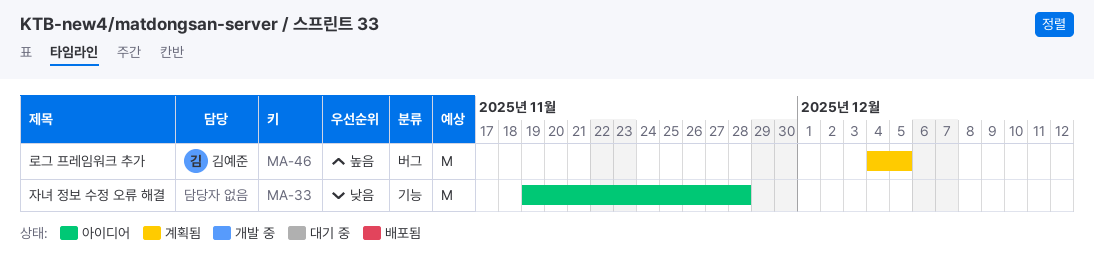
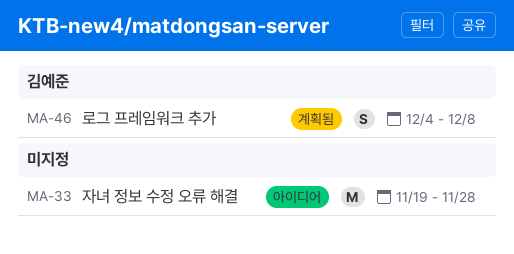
MA-46, estimate: M -> S
MA-46, due: Dec 5 -> Dec 8

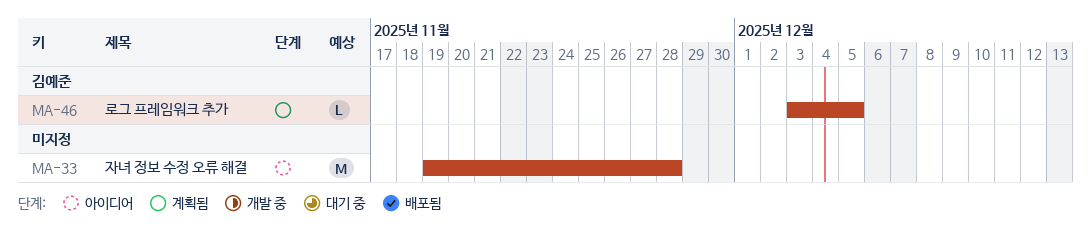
MA-46, estimate: S -> L
MA-46, start: Dec 4 -> Dec 3
MA-46, due: Dec 8 -> Dec 5

